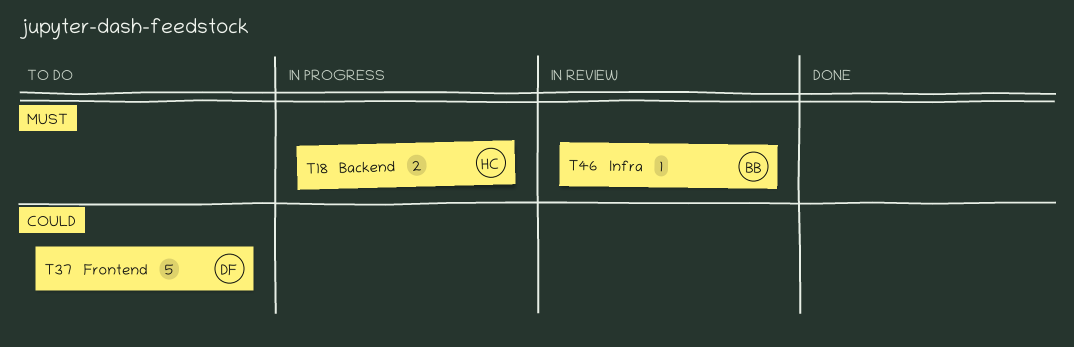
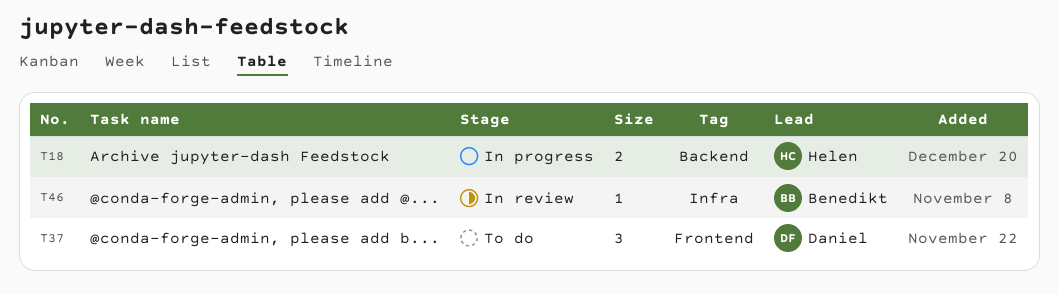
T37, estimate: 5 -> 3

